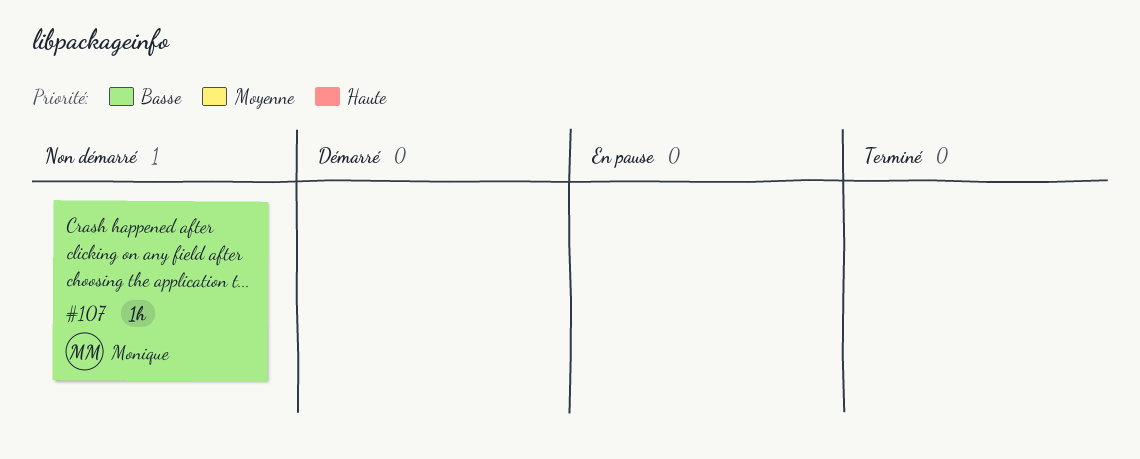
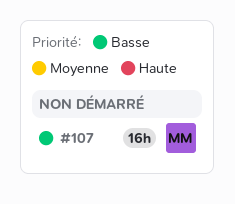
#107, estimate: 1h -> 16h

